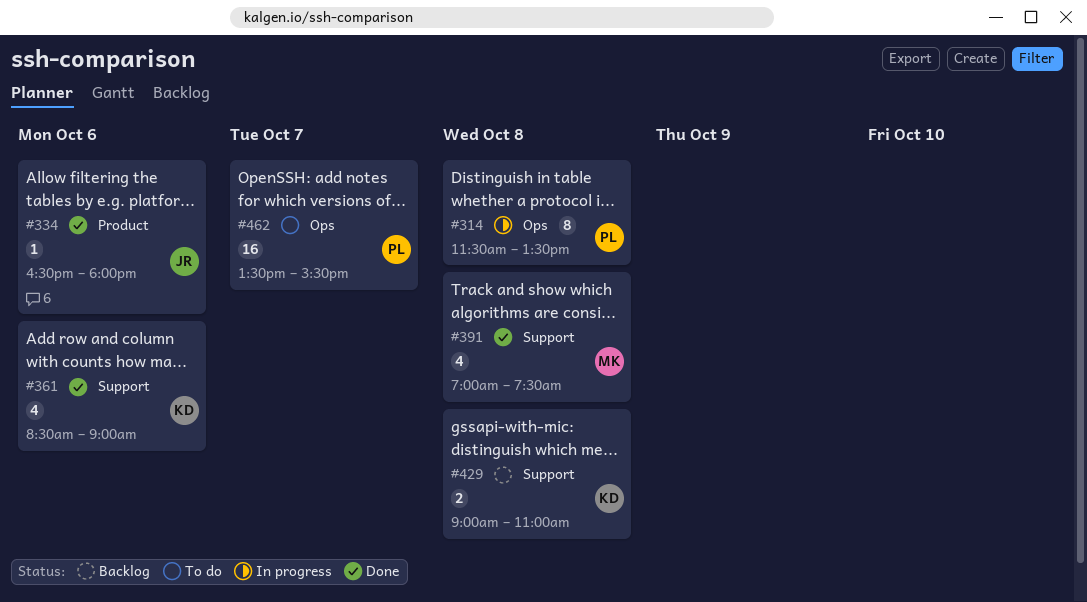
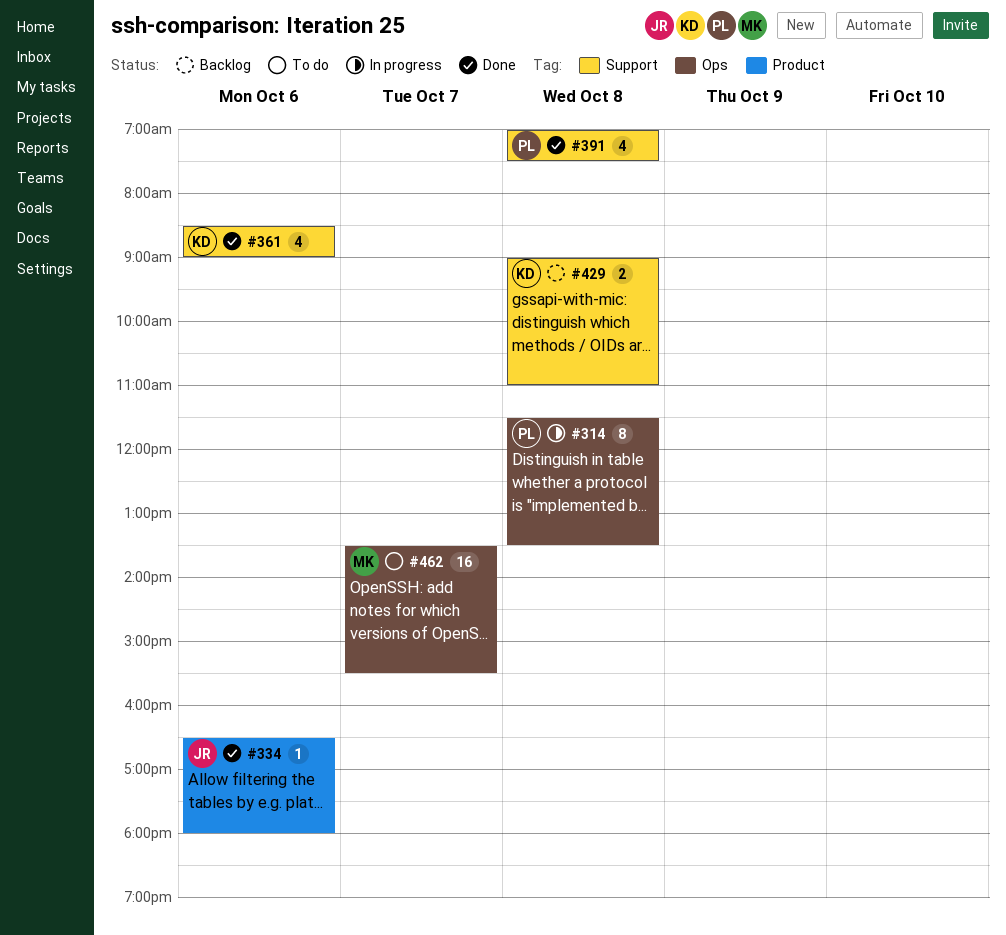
#391, owner: MK -> PL
#462, owner: PL -> MK

